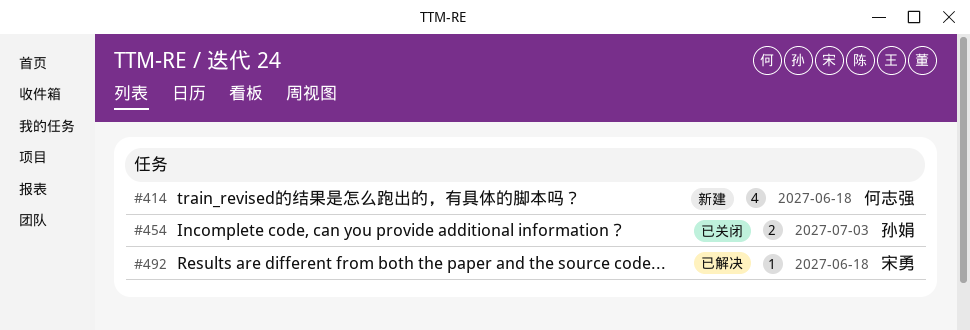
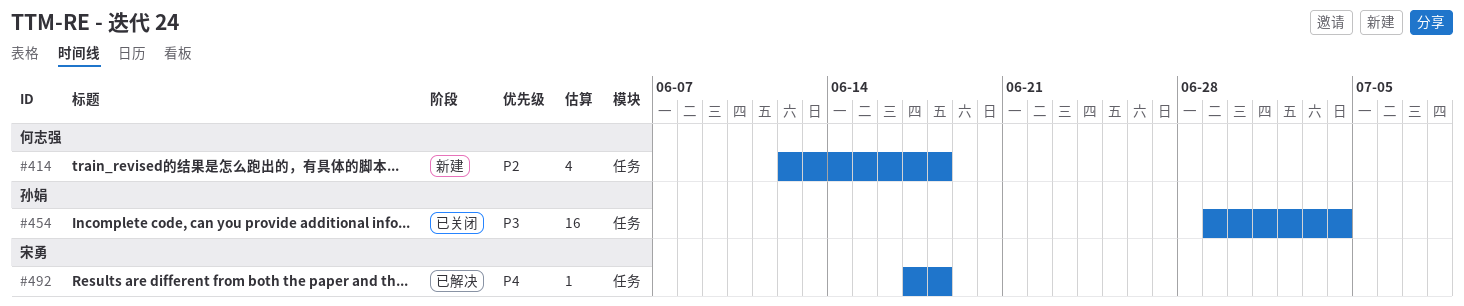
#454, estimate: 2 -> 16
#454, due: Jul 3 -> Jul 4

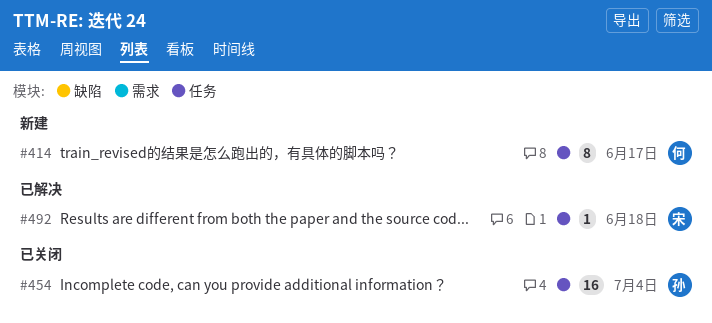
#414, estimate: 4 -> 8
#414, due: Jun 18 -> Jun 17

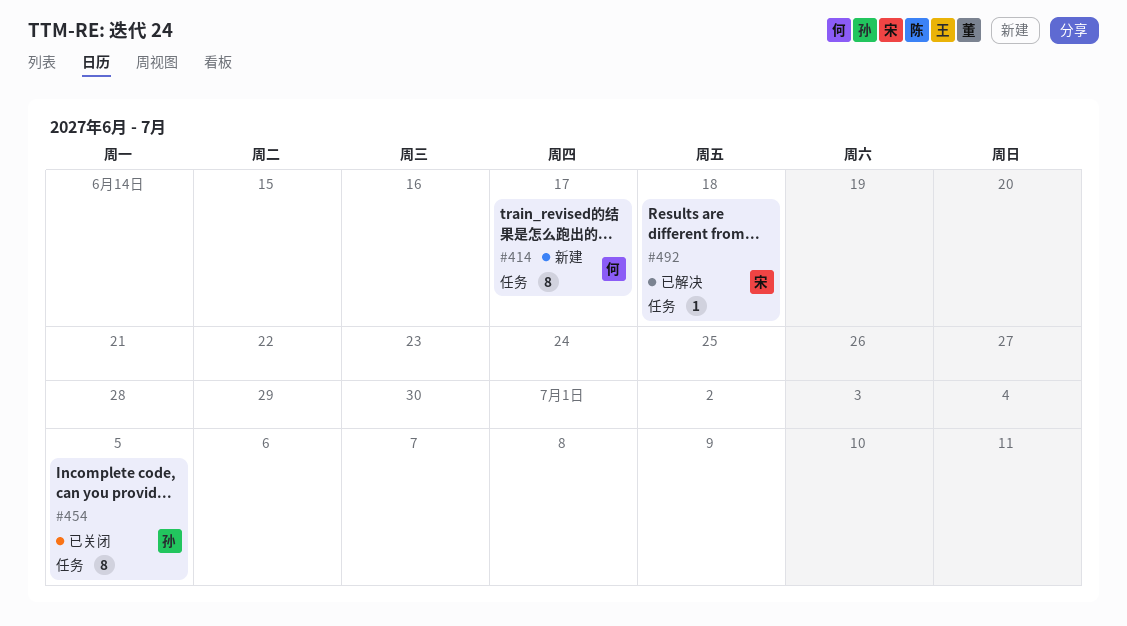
#454, estimate: 16 -> 8
#454, due: Jul 4 -> Jul 5

